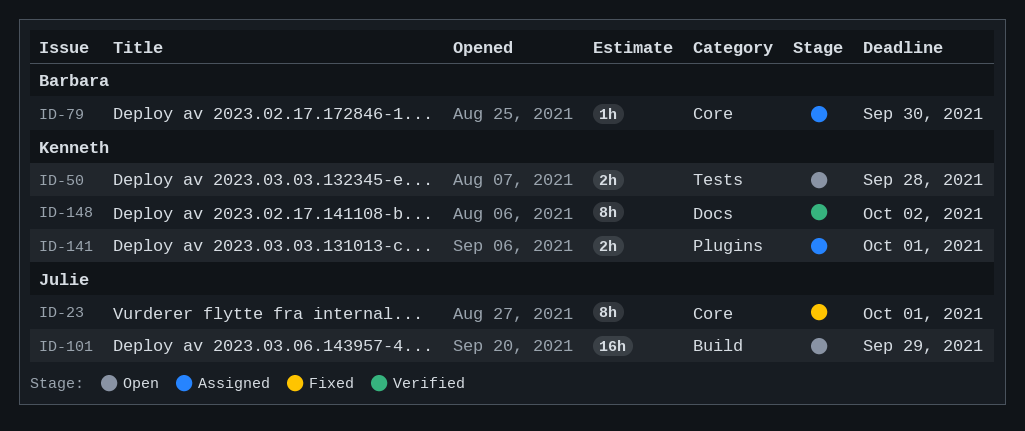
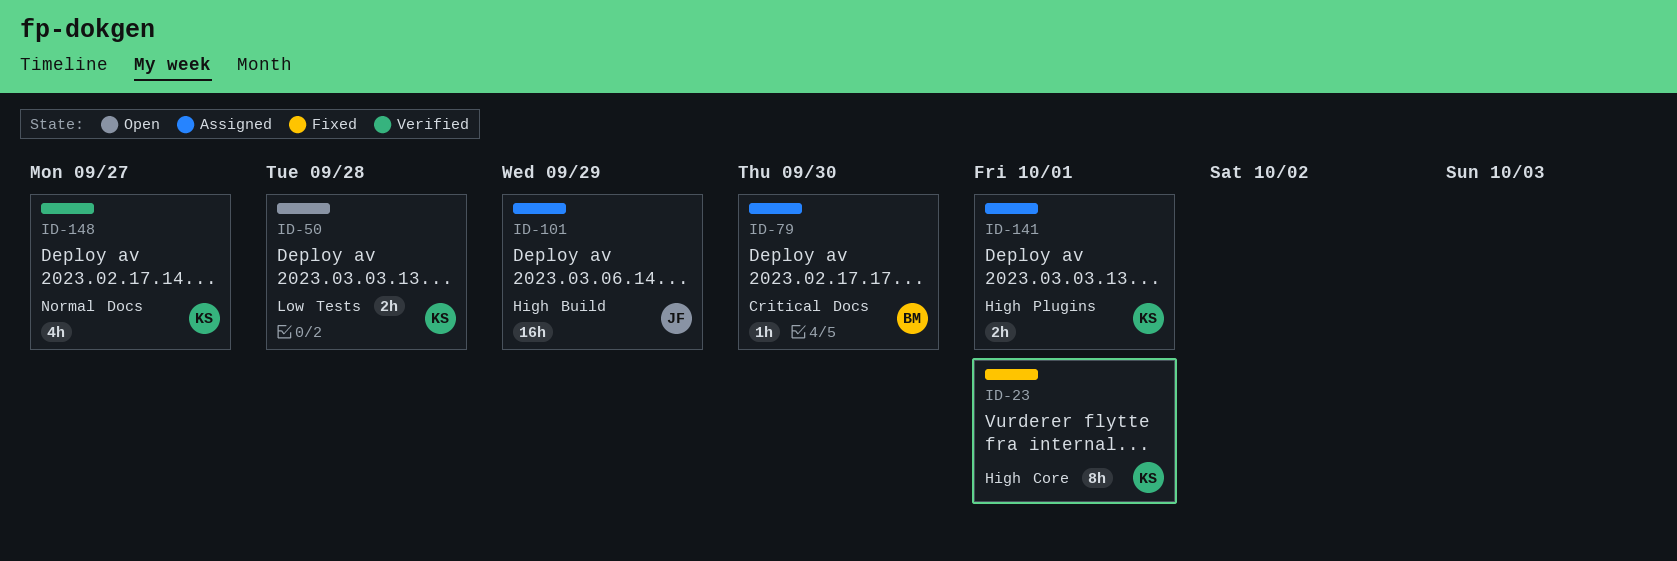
ID-23, owner: Julie -> Kenneth
ID-79, label: Core -> Docs
ID-101, status: Open -> Assigned
ID-148, estimate: 8h -> 4h
ID-148, due: Oct 2 -> Sep 27

